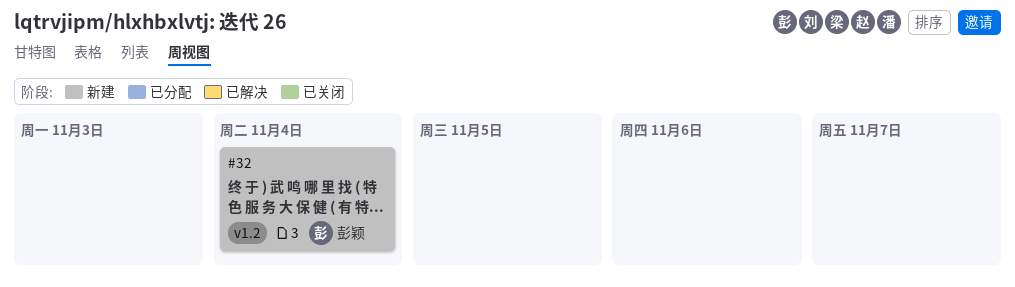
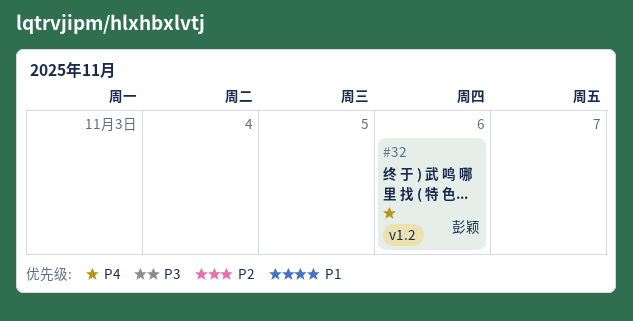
#32, due: Nov 4 -> Nov 6

